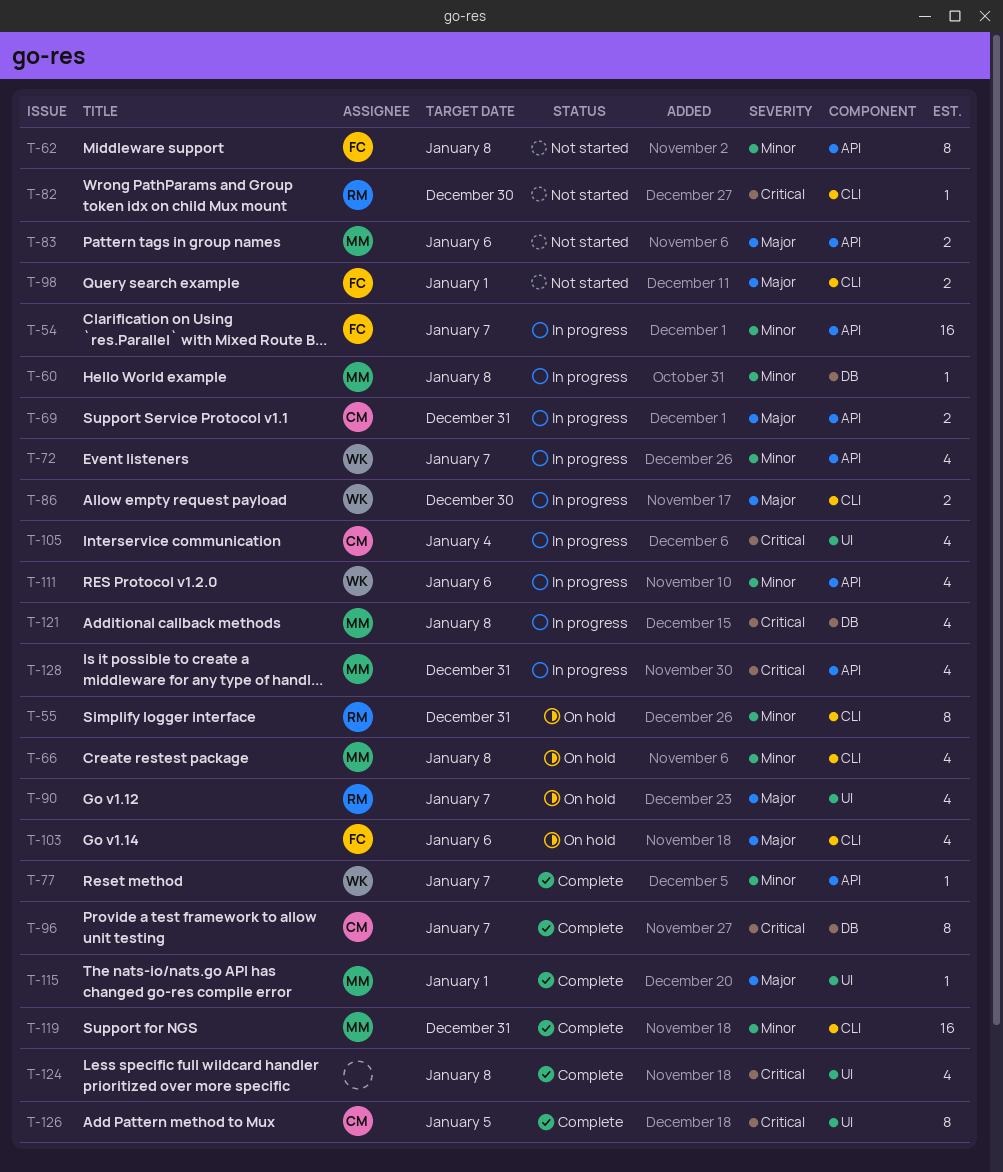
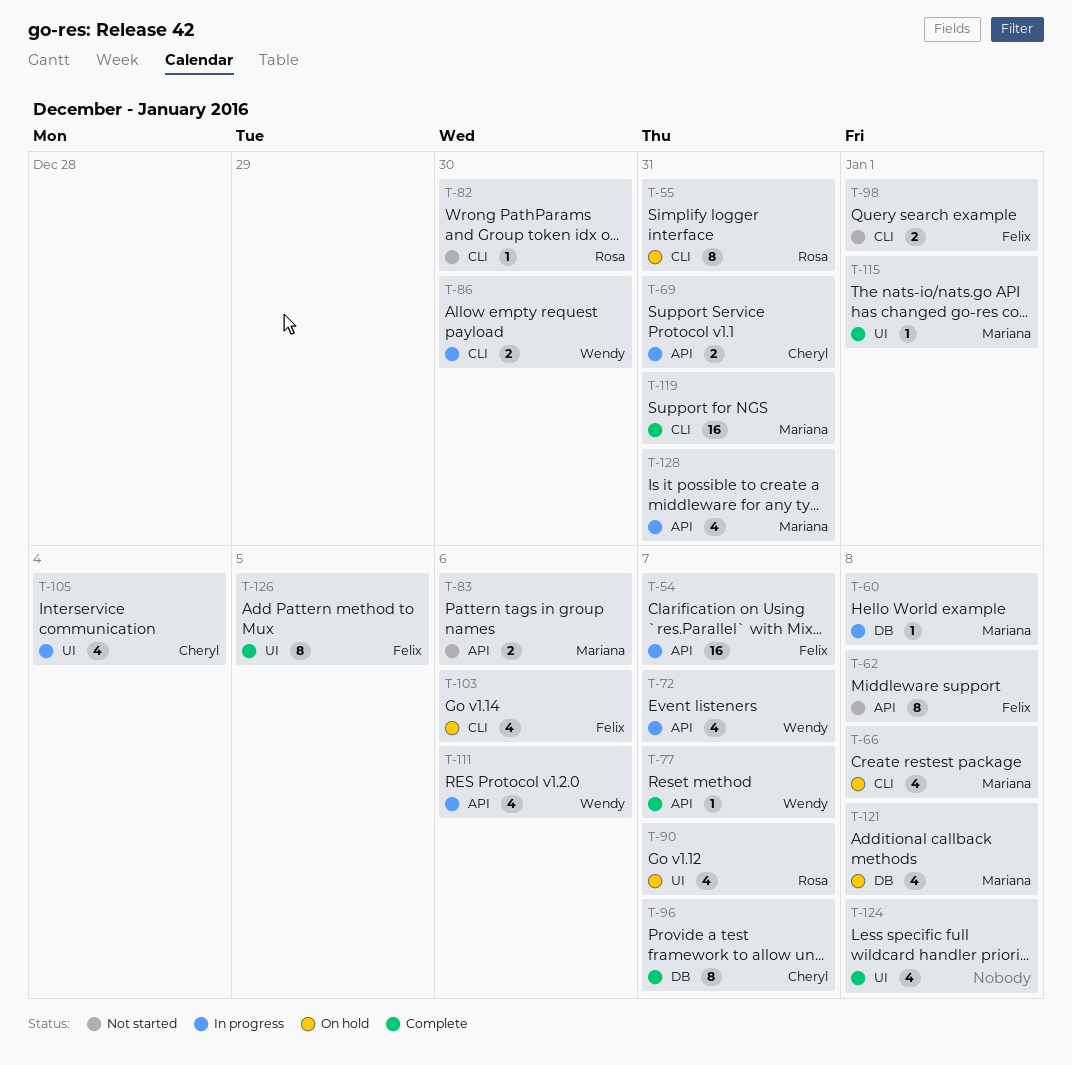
T-121, status: In progress -> On hold
T-126, owner: Cheryl -> Felix

